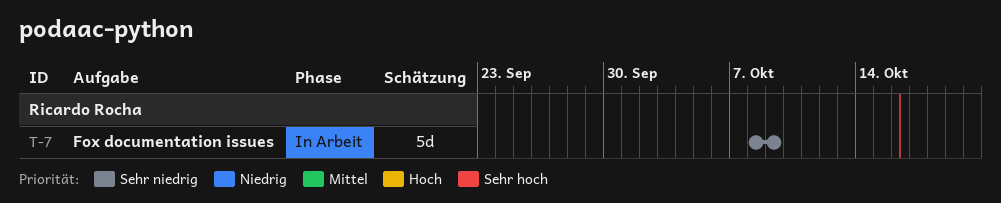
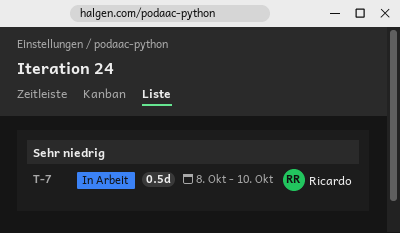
T-7, estimate: 5d -> 0.5d
T-7, due: Oct 9 -> Oct 10

